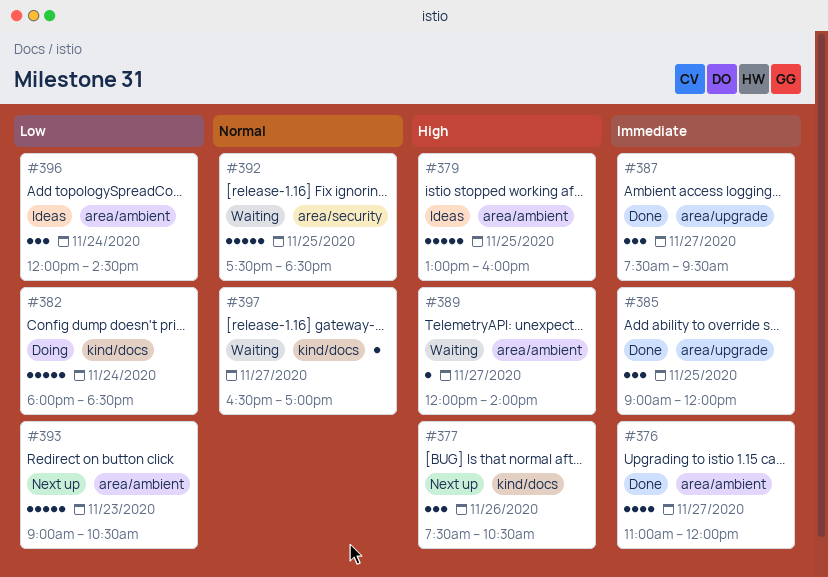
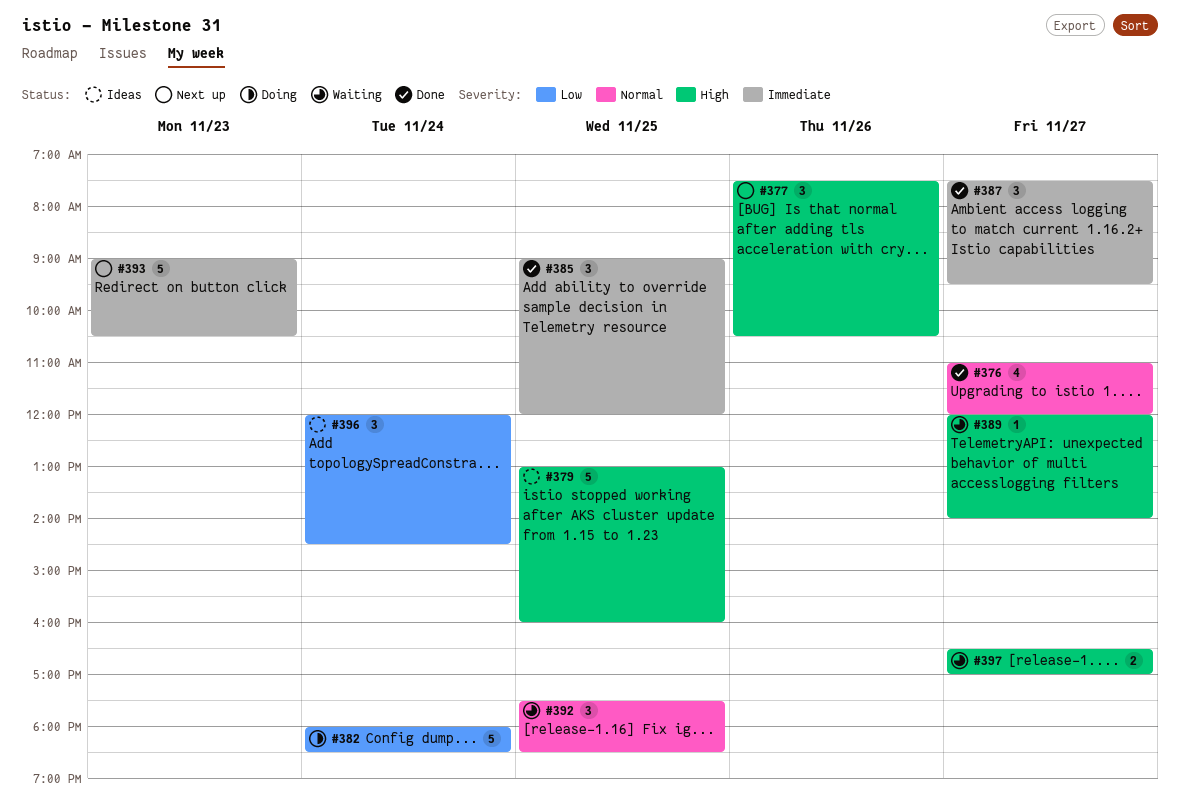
#376, priority: Immediate -> Normal
#392, estimate: 5 -> 3
#393, priority: Low -> Immediate
#397, priority: Normal -> High
#397, estimate: 1 -> 2

